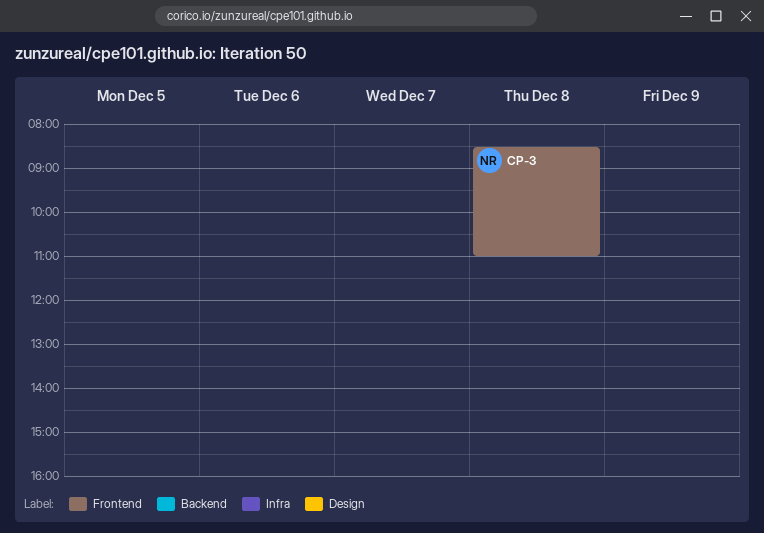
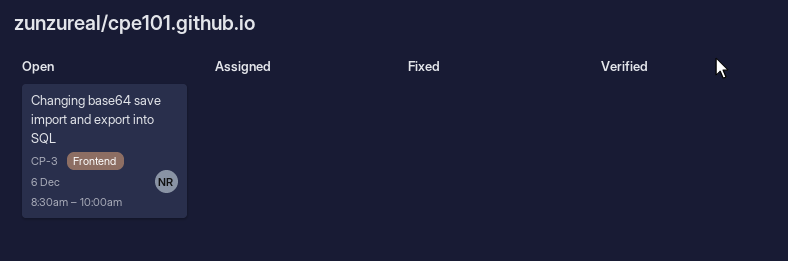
CP-3, day: Dec 8 -> Dec 6
CP-3, ends: 11:00 -> 10:00

